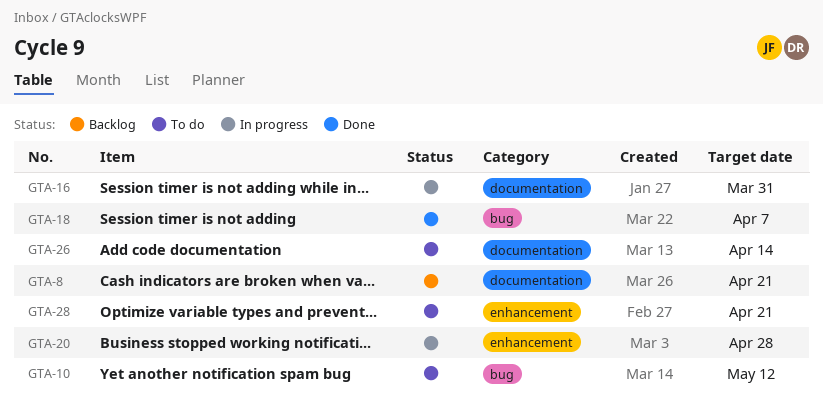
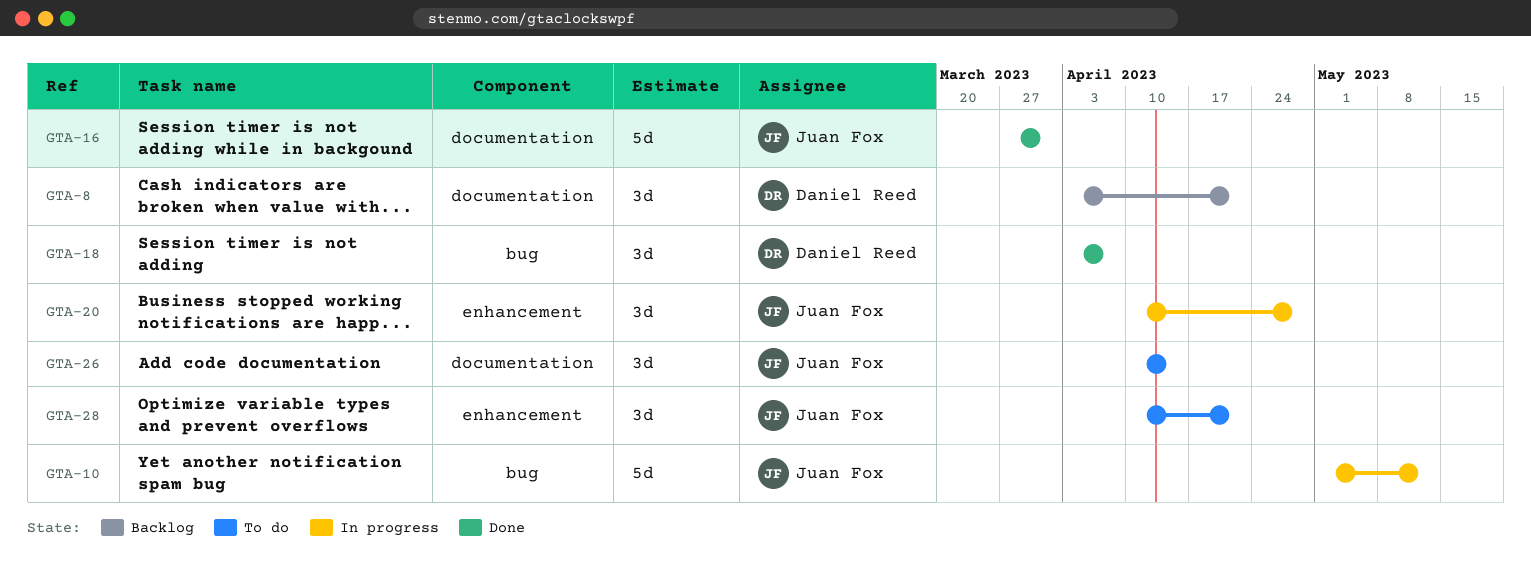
GTA-10, status: To do -> In progress
GTA-16, status: In progress -> Done

